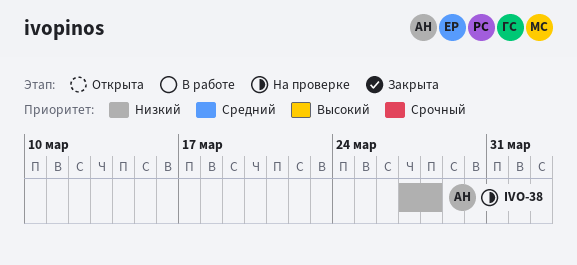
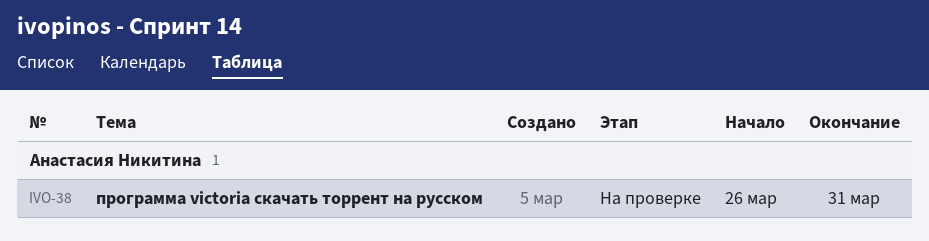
IVO-38, start: Mar 27 -> Mar 26
IVO-38, due: Mar 28 -> Mar 31

